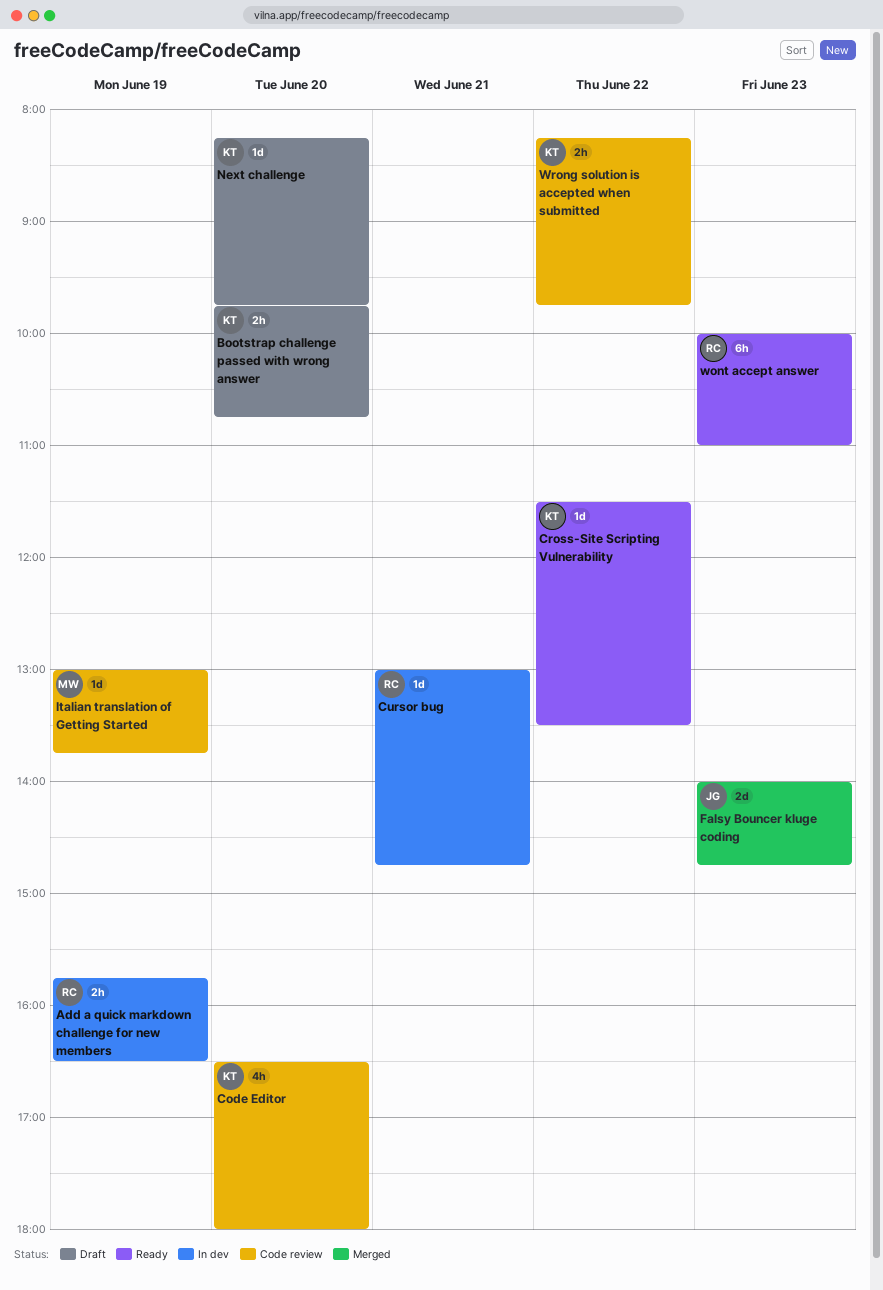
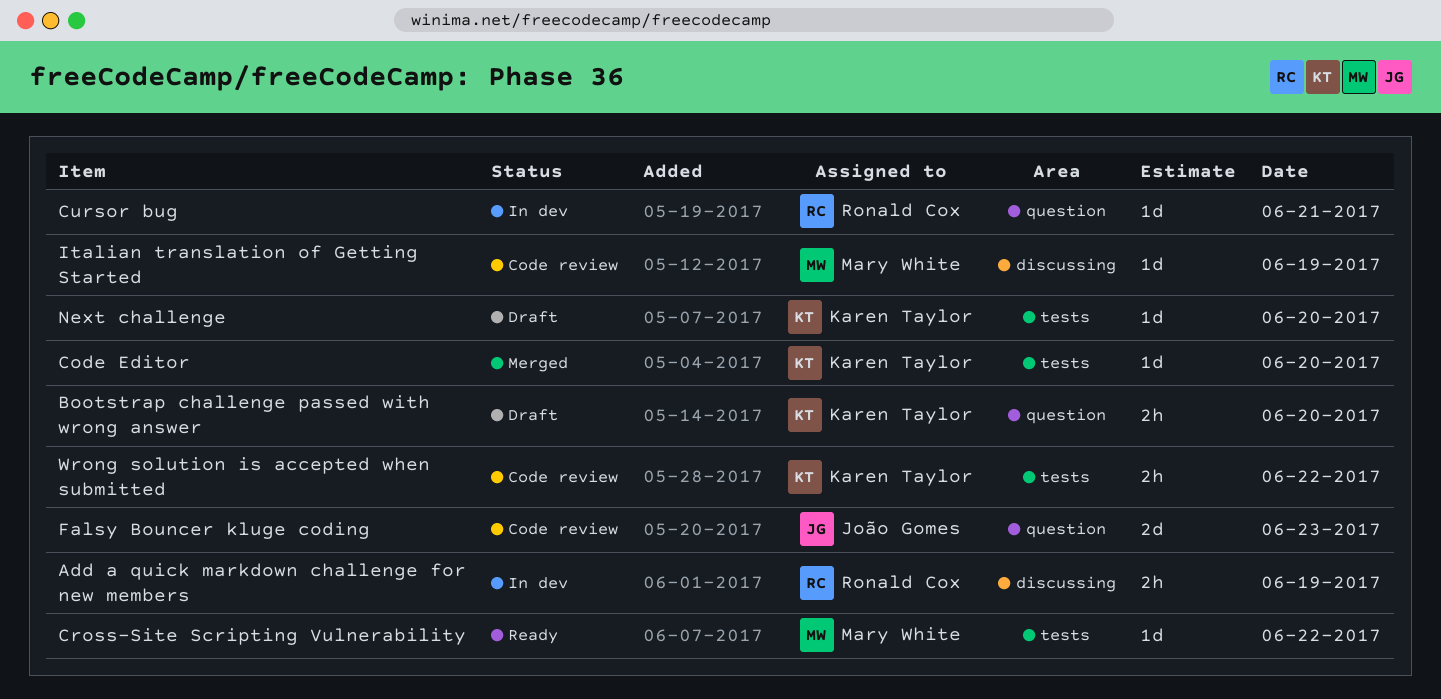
Code Editor, status: Code review -> Merged
Code Editor, estimate: 4h -> 1d
Cross-Site Scripting Vulnerability, owner: Karen Taylor -> Mary White
Falsy Bouncer kluge coding, status: Merged -> Code review
wont accept answer: present -> none

